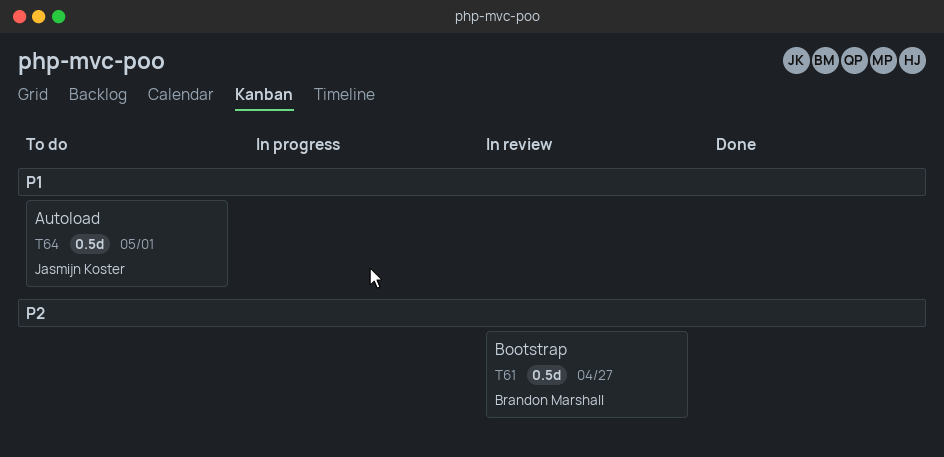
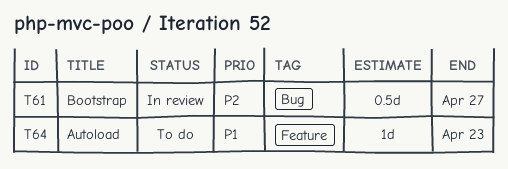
T64, estimate: 0.5d -> 1d
T64, due: May 1 -> Apr 23

